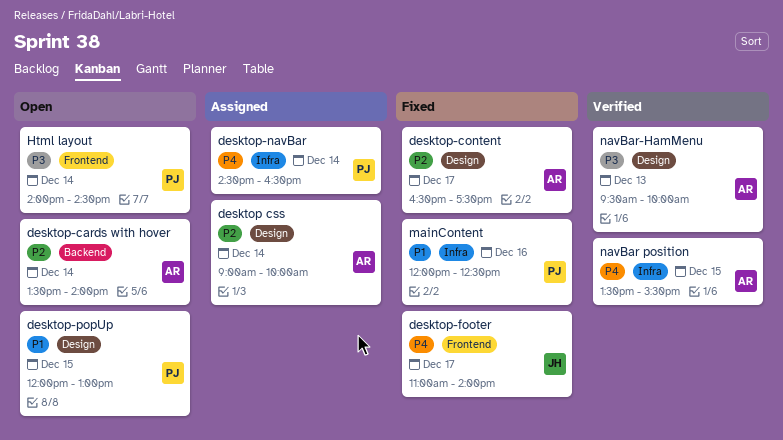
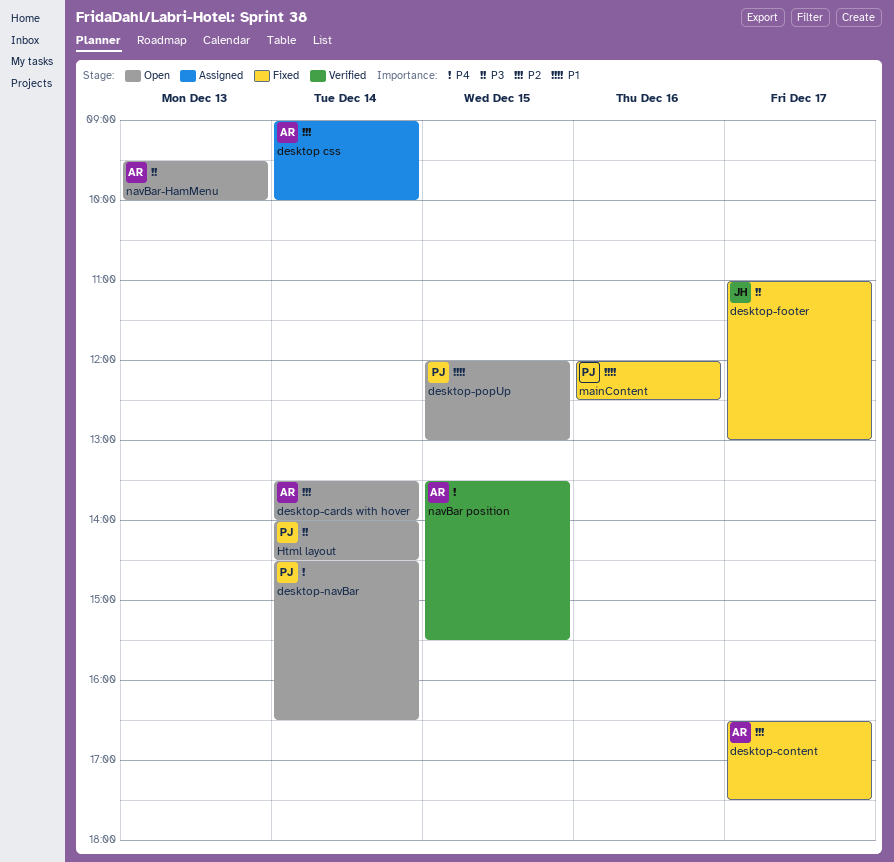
desktop-footer, priority: P4 -> P3
desktop-footer, ends: 14:00 -> 13:00
desktop-navBar, status: Assigned -> Open
navBar-HamMenu, status: Verified -> Open

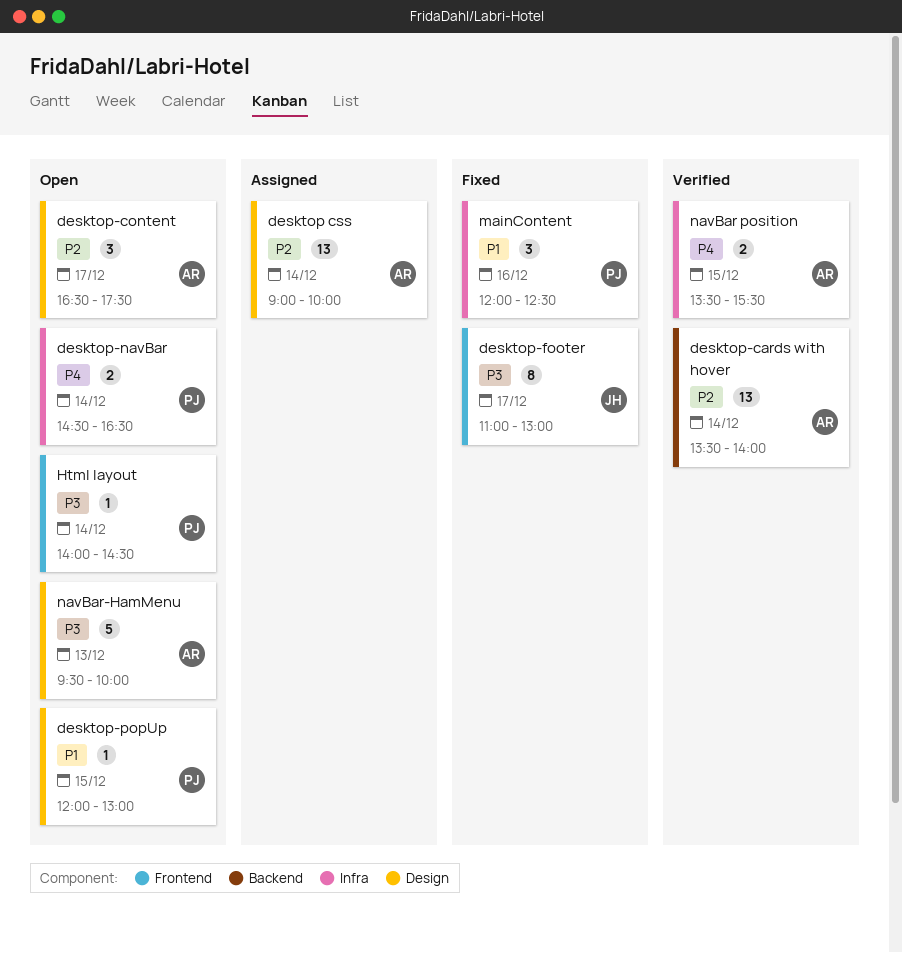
desktop-cards with hover, status: Open -> Verified
desktop-content, status: Fixed -> Open

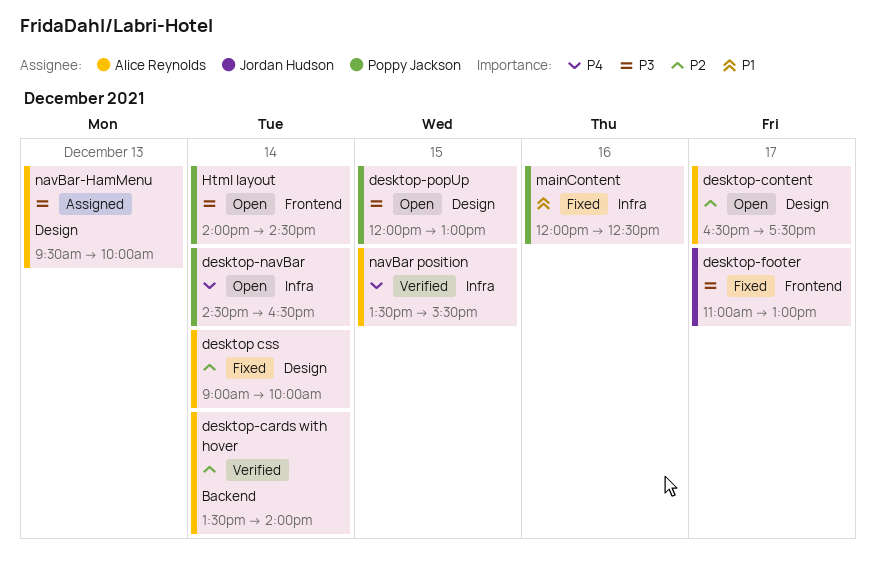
desktop css, status: Assigned -> Fixed
desktop-popUp, priority: P1 -> P3
navBar-HamMenu, status: Open -> Assigned

